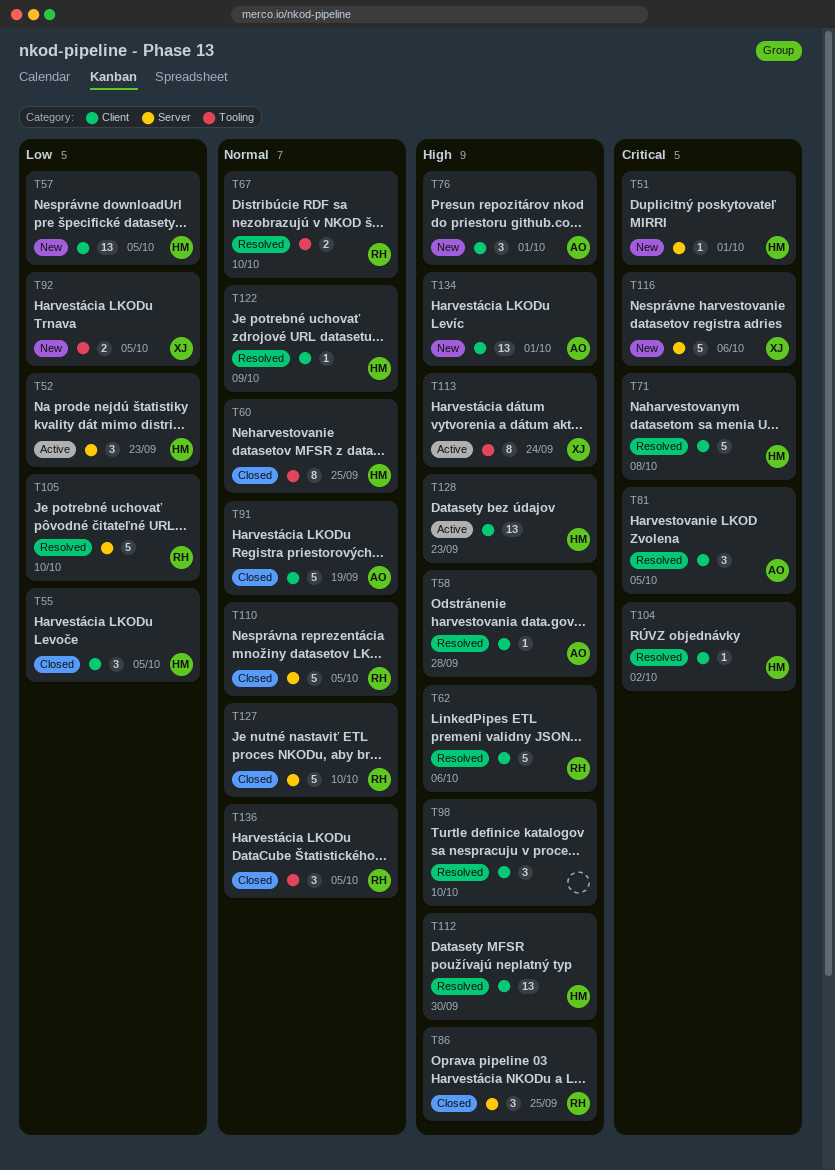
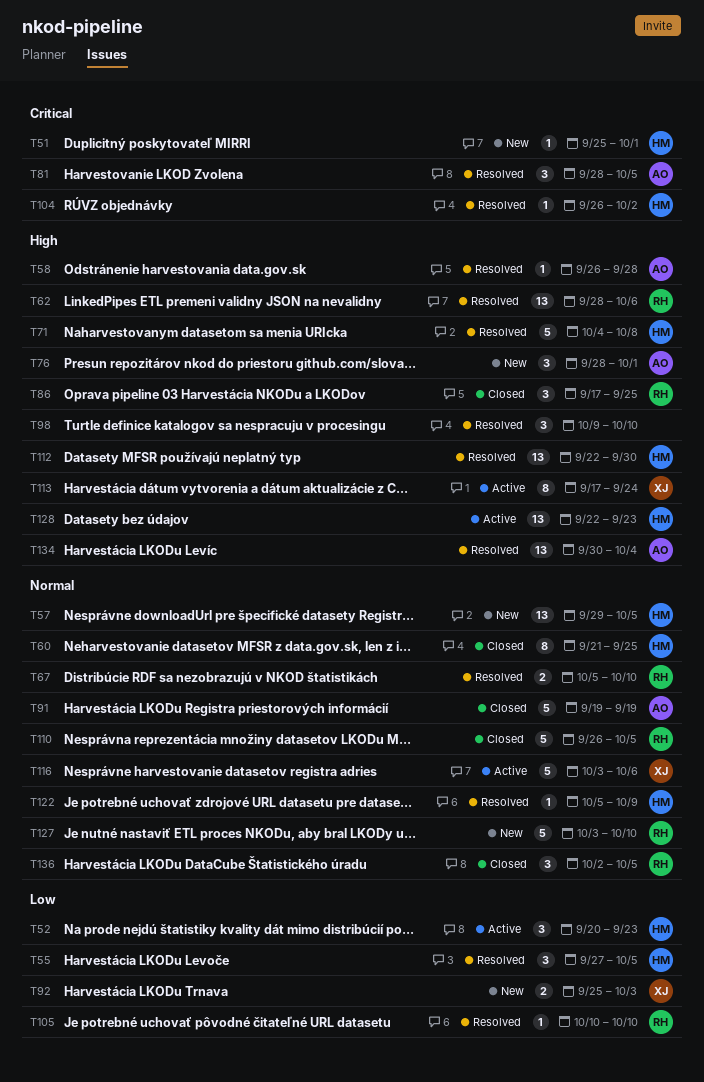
T55, status: Closed -> Resolved
T57, priority: Low -> Normal
T62, estimate: 5 -> 13
T71, priority: Critical -> High
T92, due: Oct 5 -> Oct 3
T105, estimate: 5 -> 1
T116, status: New -> Active
T116, priority: Critical -> Normal
T127, status: Closed -> New
T134, status: New -> Resolved
T134, due: Oct 1 -> Oct 4

